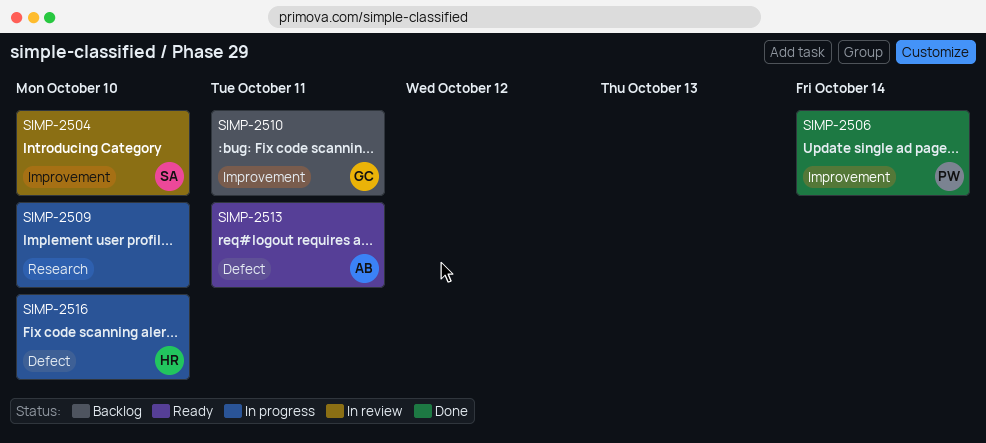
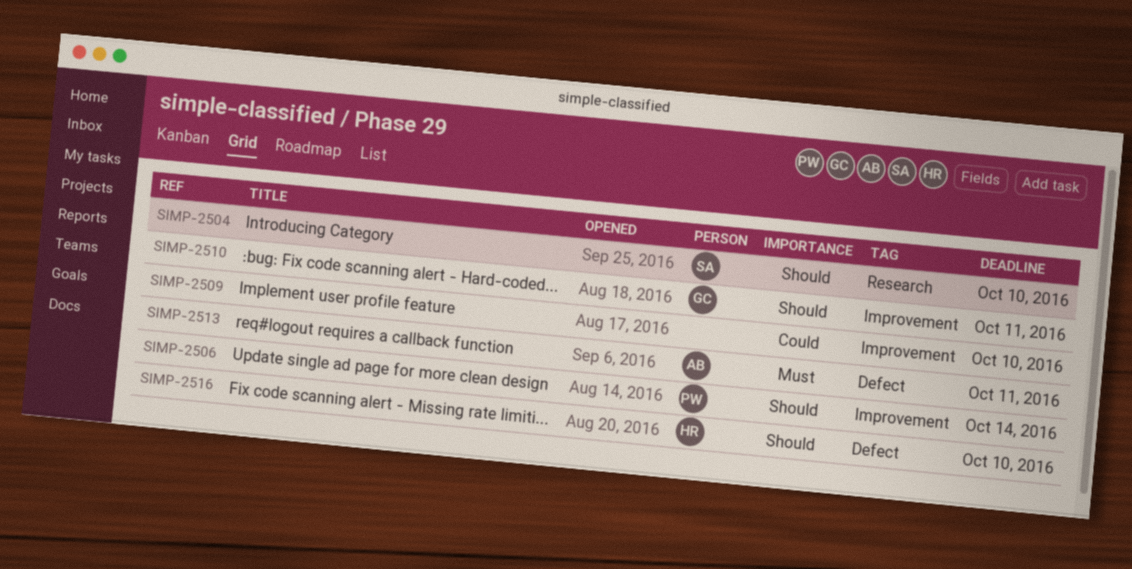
SIMP-2504, label: Improvement -> Research
SIMP-2509, label: Research -> Improvement

